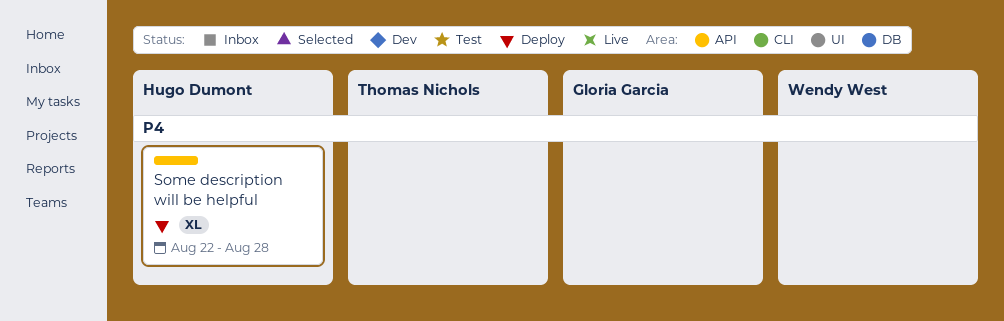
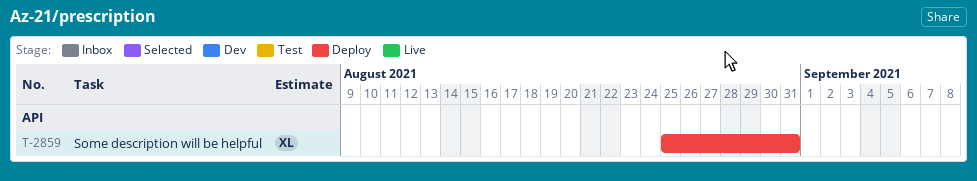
Some description will be helpful, start: Aug 22 -> Aug 25
Some description will be helpful, due: Aug 28 -> Aug 31

